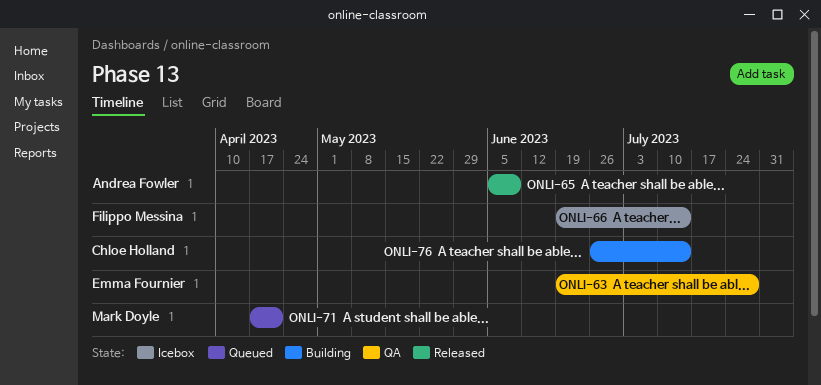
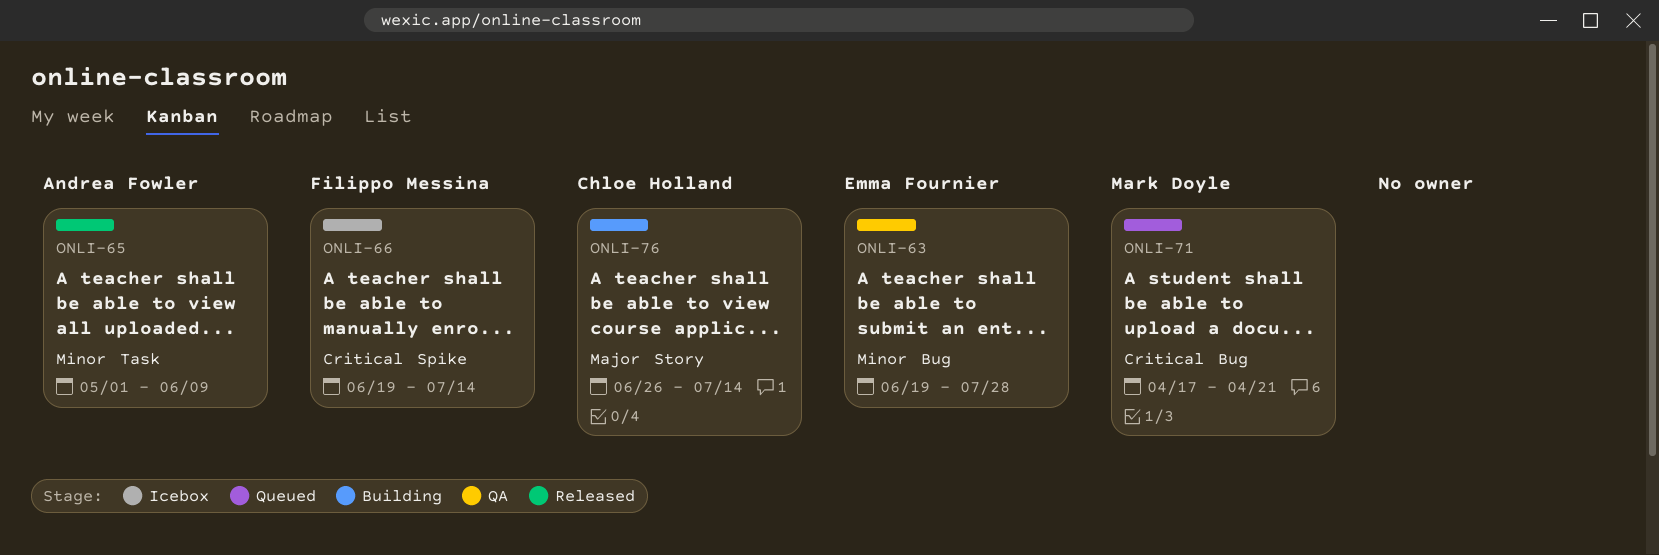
ONLI-65, start: Jun 5 -> May 1

